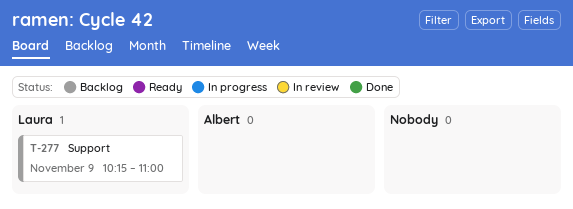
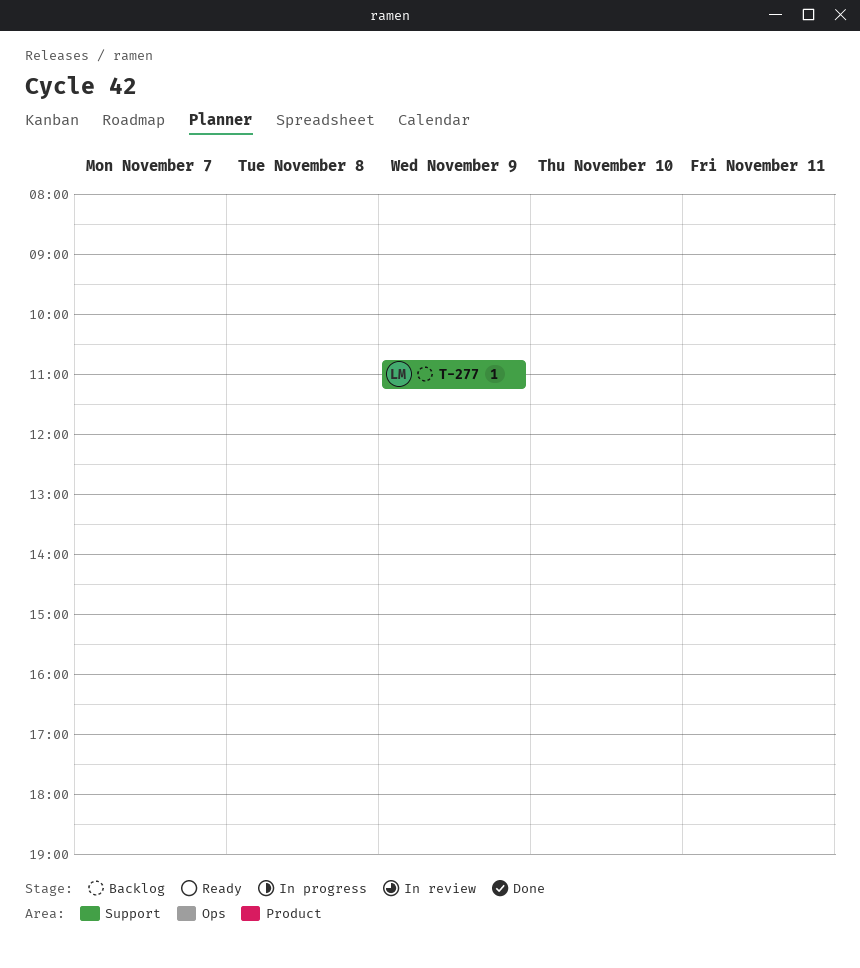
T-277, begins: 10:15 -> 10:45
T-277, ends: 11:00 -> 11:15

